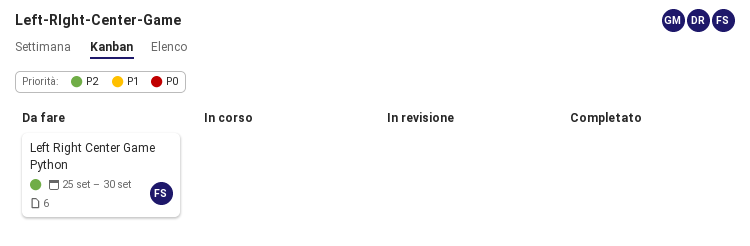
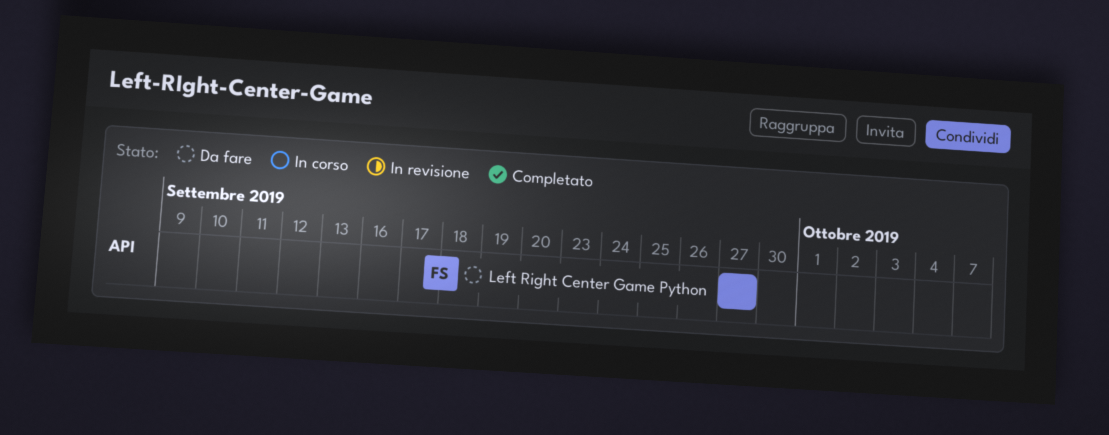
Left Right Center Game Python, start: Sep 25 -> Sep 27
Left Right Center Game Python, due: Sep 30 -> Sep 27

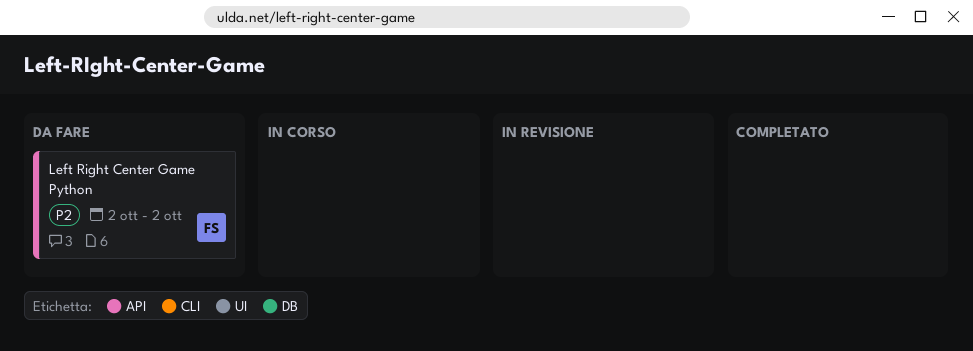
Left Right Center Game Python, start: Sep 27 -> Oct 2
Left Right Center Game Python, due: Sep 27 -> Oct 2

